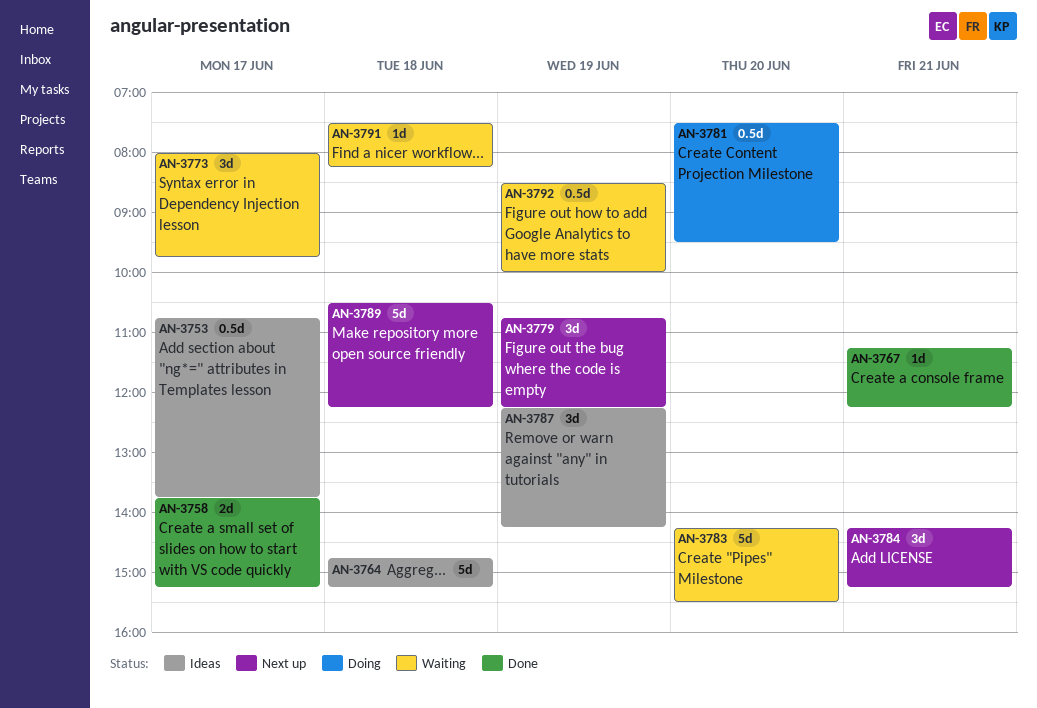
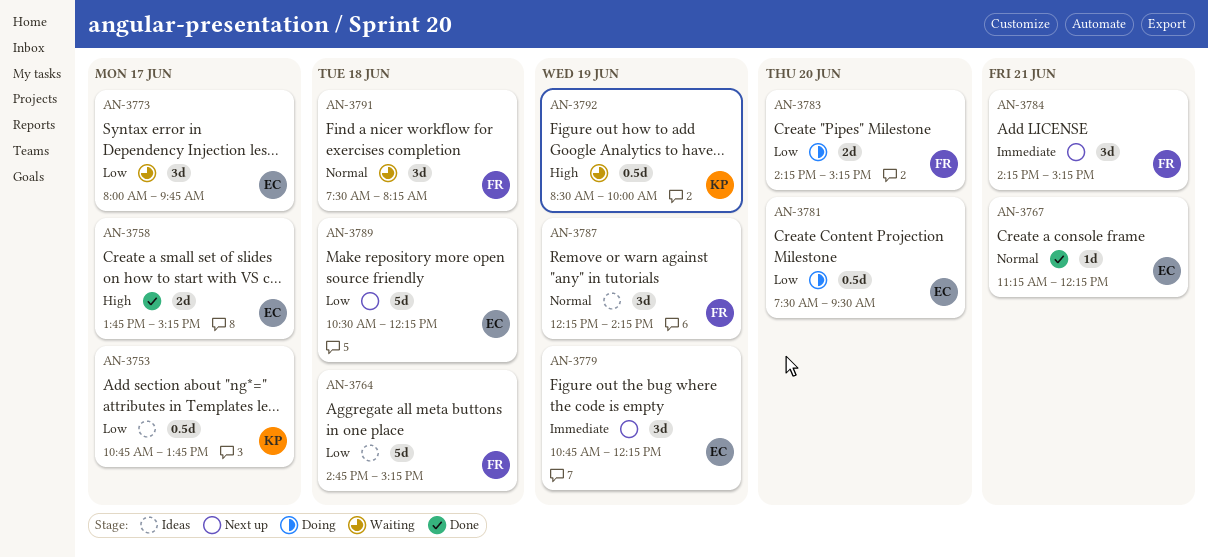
AN-3783, status: Waiting -> Doing
AN-3783, estimate: 5d -> 2d
AN-3783, ends: 15:30 -> 15:15
AN-3791, estimate: 1d -> 3d

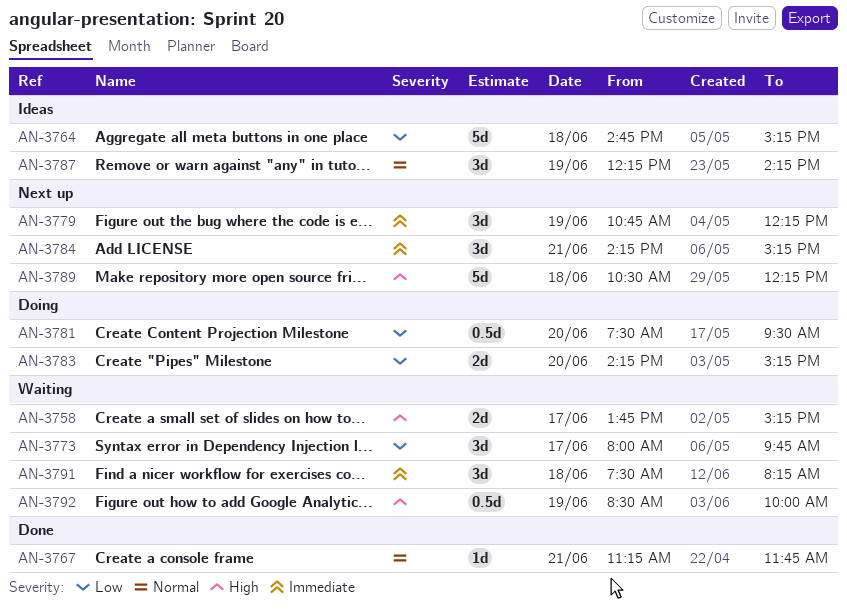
AN-3753: present -> none
AN-3758, status: Done -> Waiting
AN-3767, ends: 12:15 -> 11:45
AN-3789, priority: Low -> High
AN-3791, priority: Normal -> Immediate

